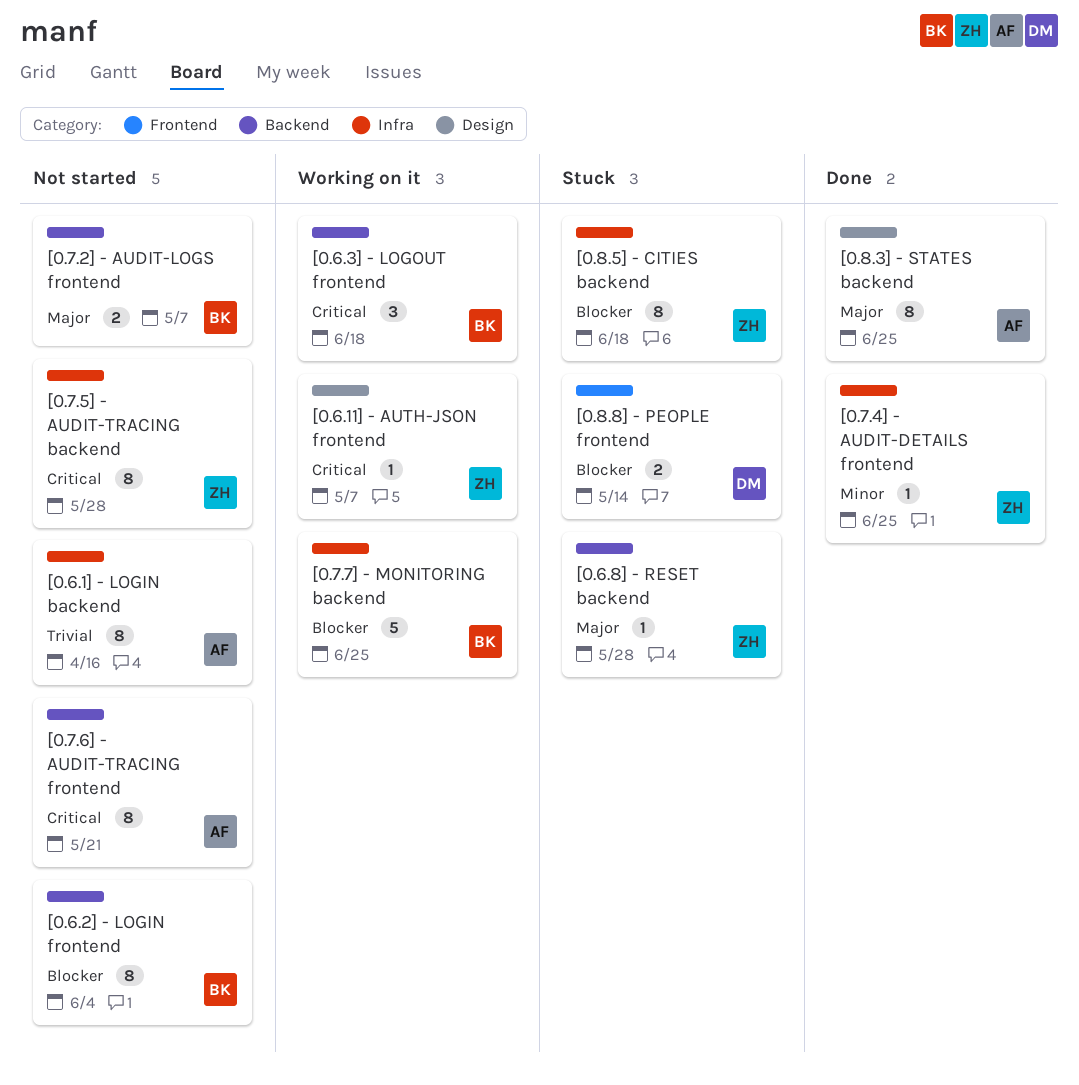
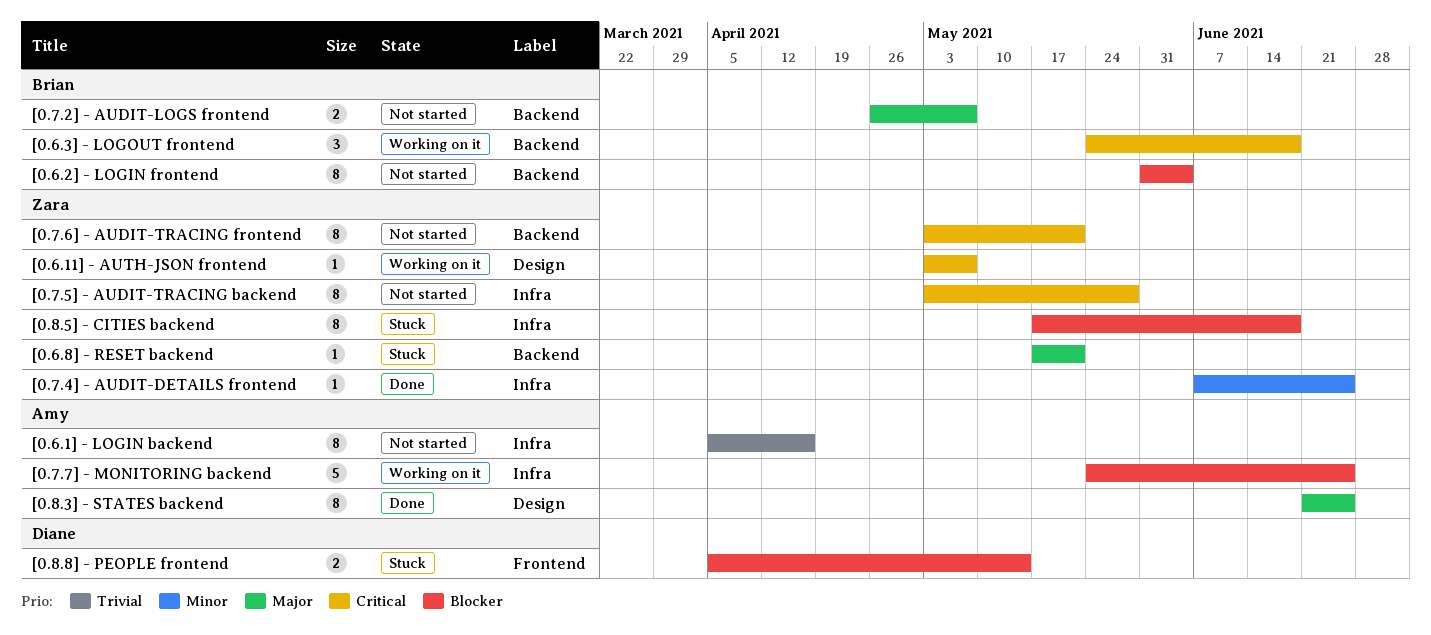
[0.6.8] - RESET backend, due: May 28 -> May 21
[0.7.6] - AUDIT-TRACING frontend, owner: Amy -> Zara
[0.7.7] - MONITORING backend, owner: Brian -> Amy

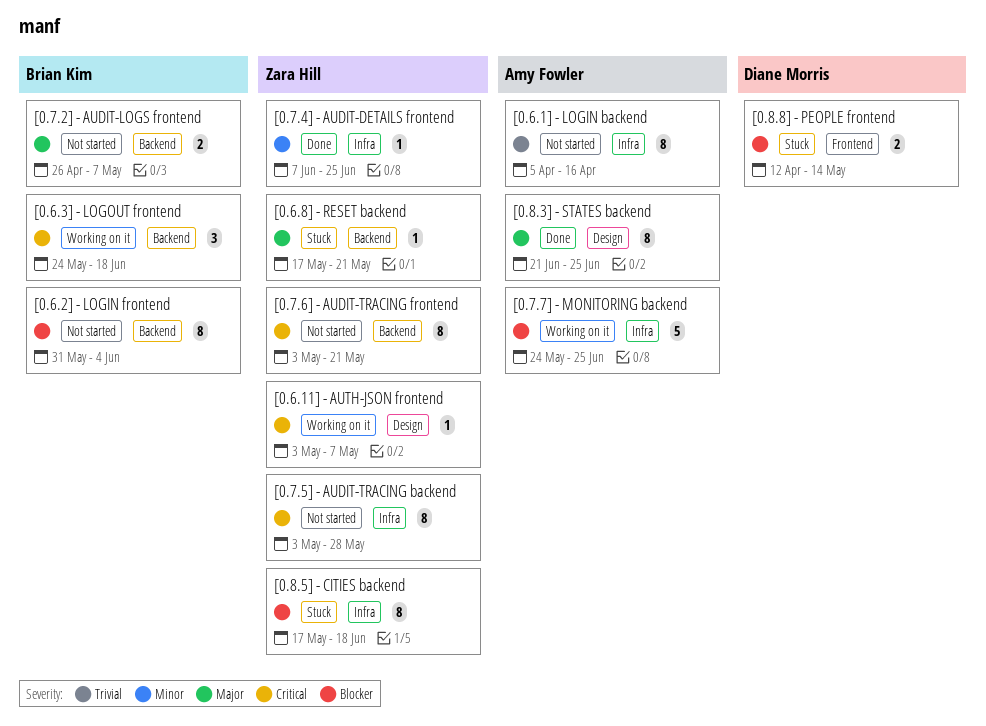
[0.8.8] - PEOPLE frontend, start: Apr 5 -> Apr 12

